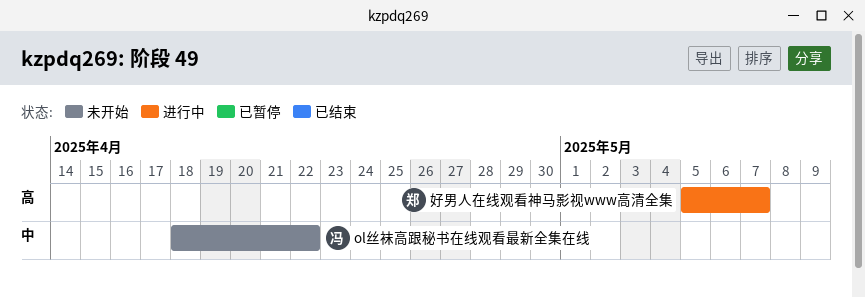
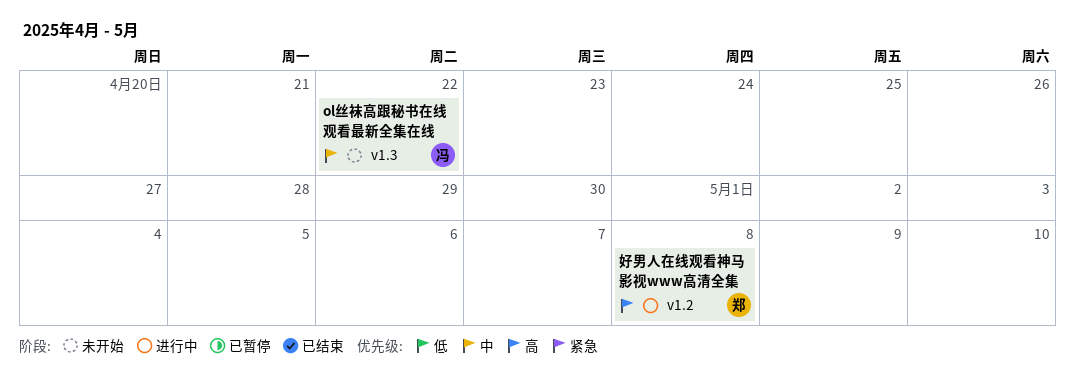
好男人在线观看神马影视www高清全集, due: May 7 -> May 8

